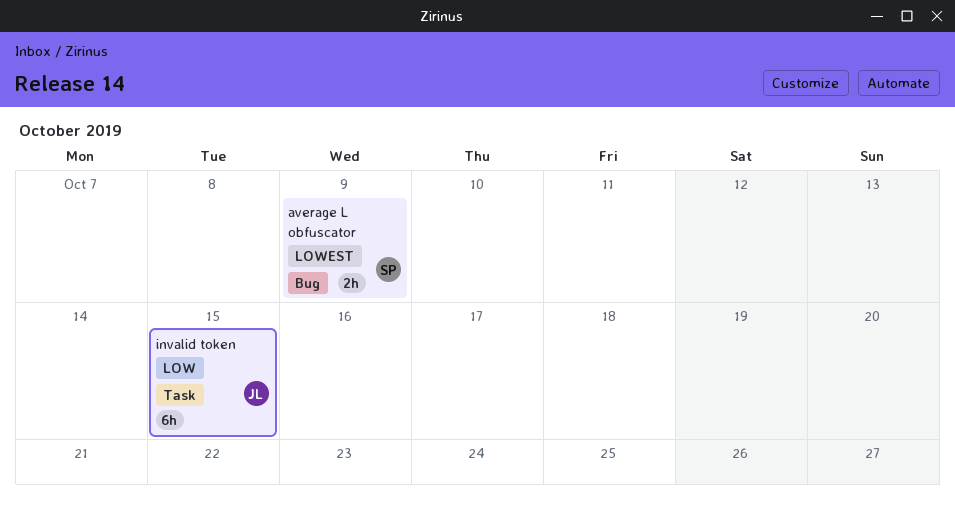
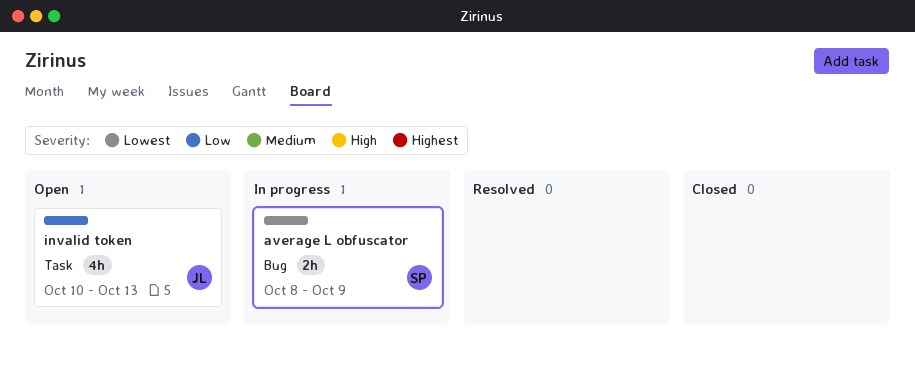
invalid token, estimate: 6h -> 4h
invalid token, due: Oct 15 -> Oct 13

